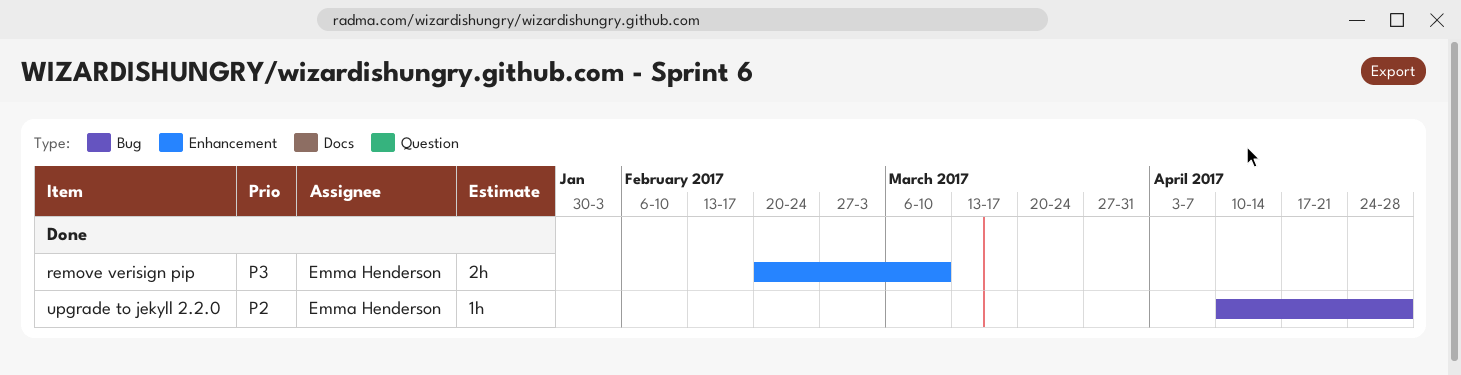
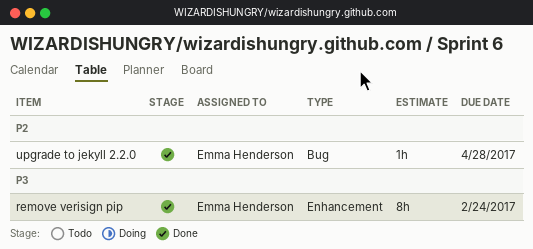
remove verisign pip, estimate: 2h -> 8h
remove verisign pip, due: Mar 10 -> Feb 24

